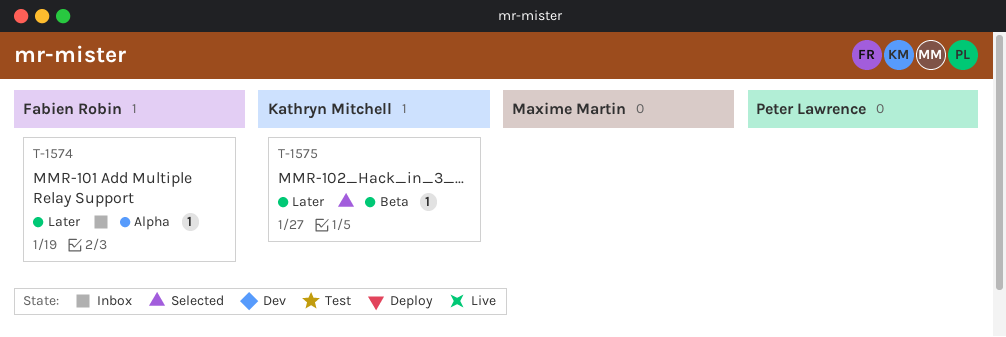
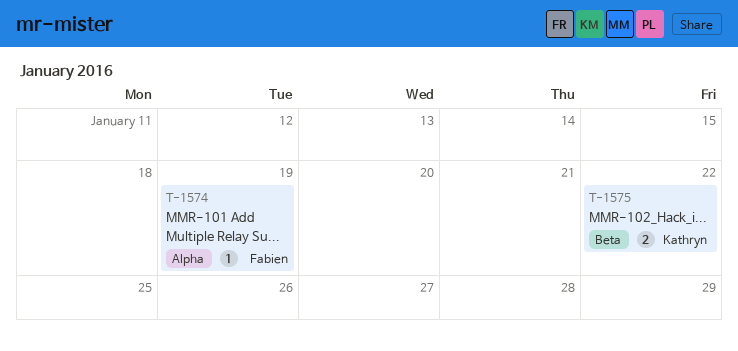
T-1575, estimate: 1 -> 2
T-1575, due: Jan 27 -> Jan 22

